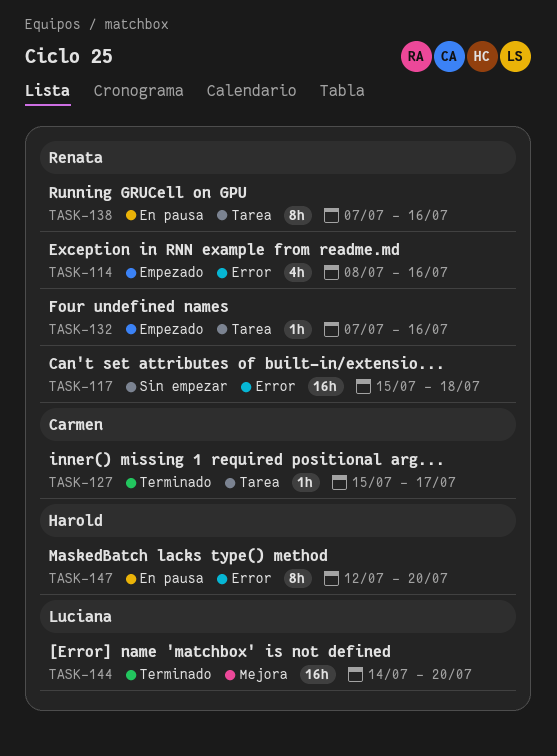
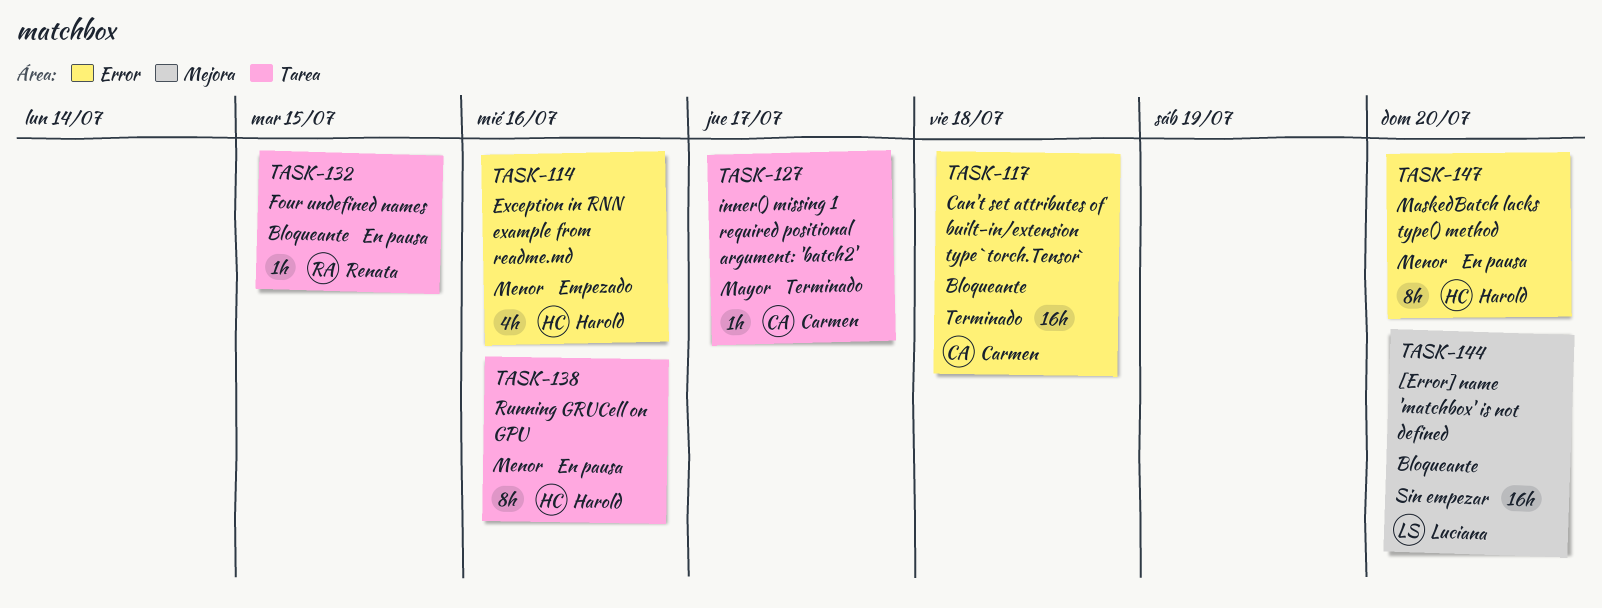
TASK-114, owner: Renata -> Harold
TASK-117, status: Sin empezar -> Terminado
TASK-117, owner: Renata -> Carmen
TASK-132, status: Empezado -> En pausa
TASK-132, due: Jul 16 -> Jul 15
TASK-138, owner: Renata -> Harold
TASK-144, status: Terminado -> Sin empezar

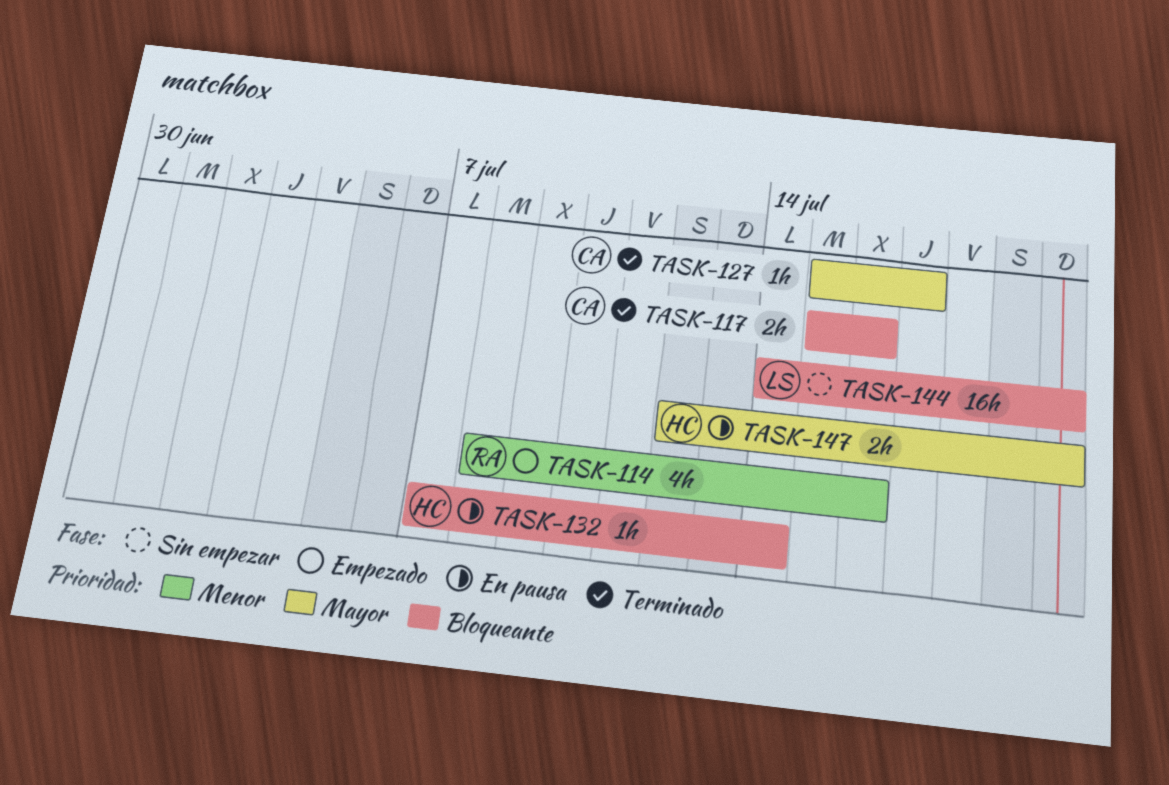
TASK-114, owner: Harold -> Renata
TASK-117, estimate: 16h -> 2h
TASK-117, due: Jul 18 -> Jul 16
TASK-132, owner: Renata -> Harold
TASK-132, due: Jul 15 -> Jul 14
TASK-138: present -> none
TASK-147, priority: Menor -> Mayor
TASK-147, estimate: 8h -> 2h

